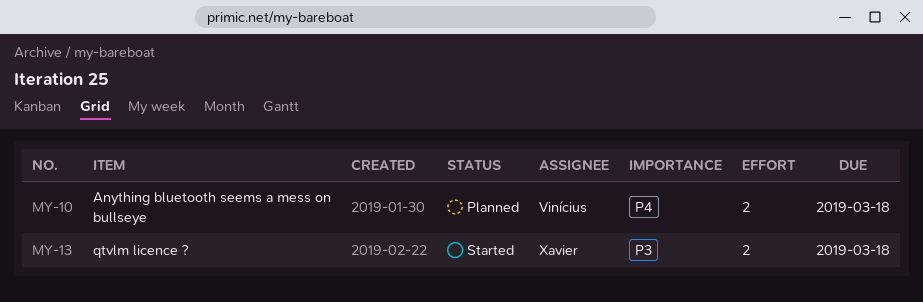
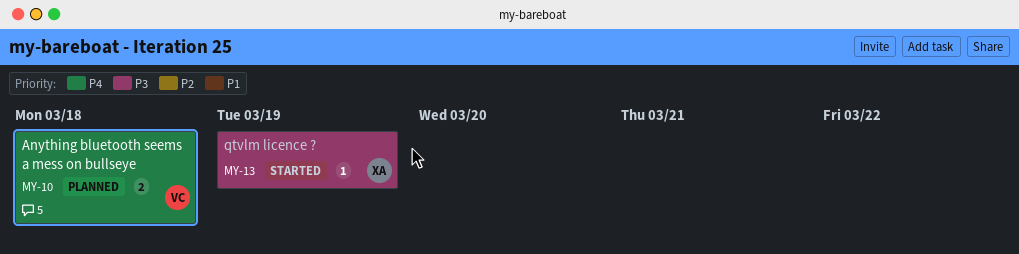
MY-13, estimate: 2 -> 1
MY-13, due: Mar 18 -> Mar 19

